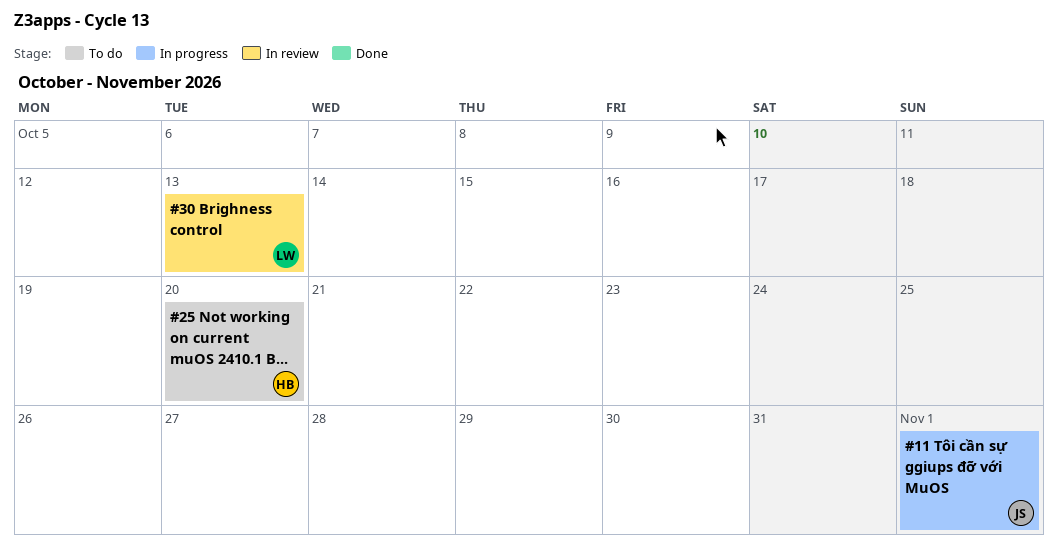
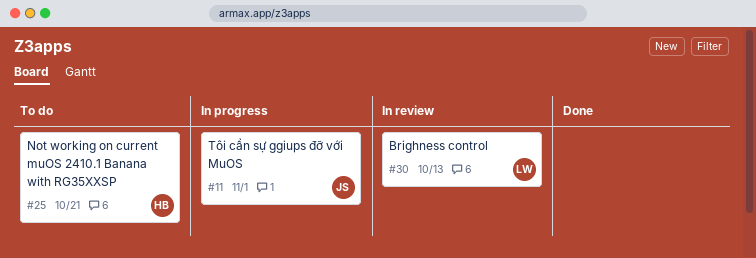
#25, due: Oct 20 -> Oct 21

